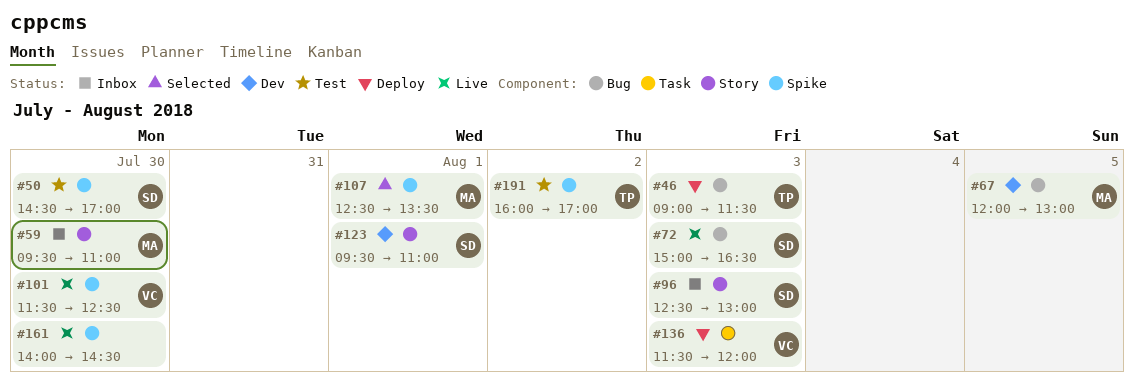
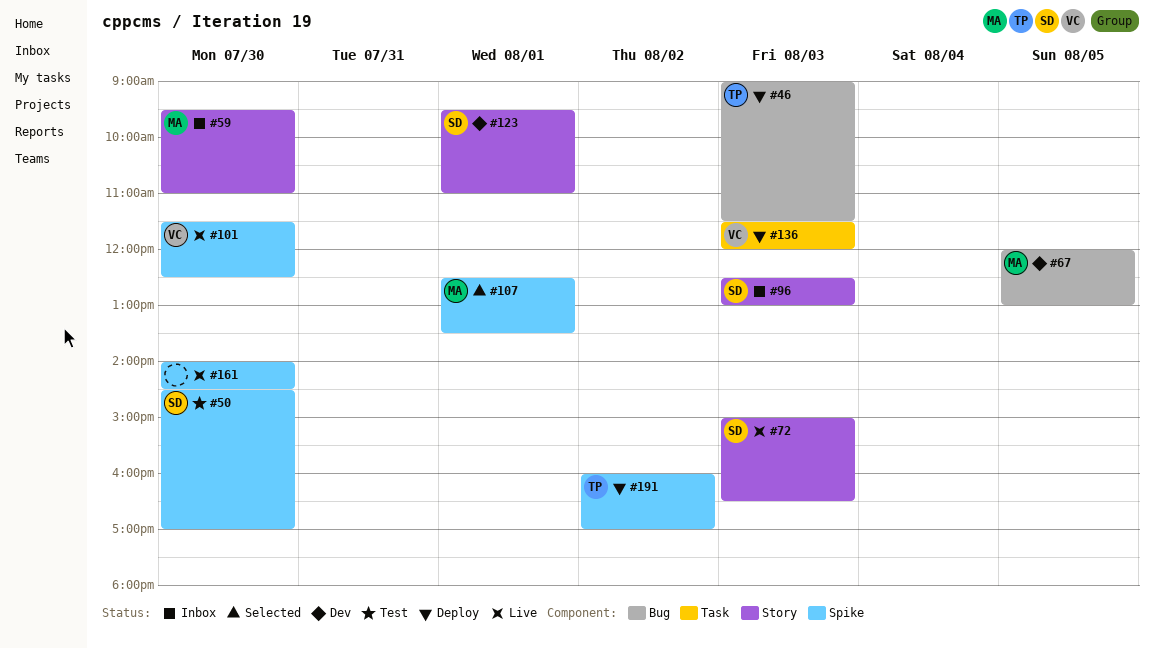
#72, label: Bug -> Story
#191, status: Test -> Deploy

